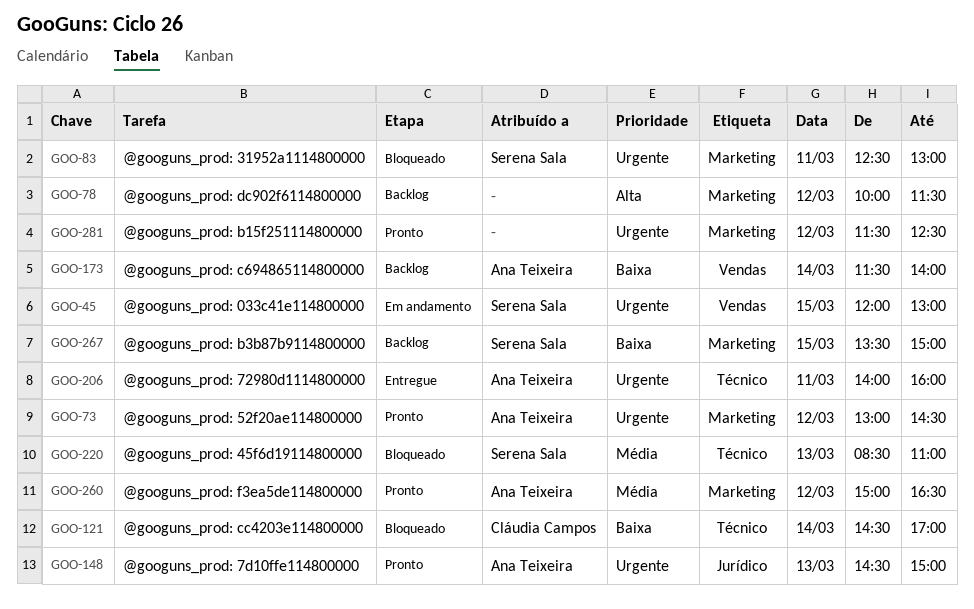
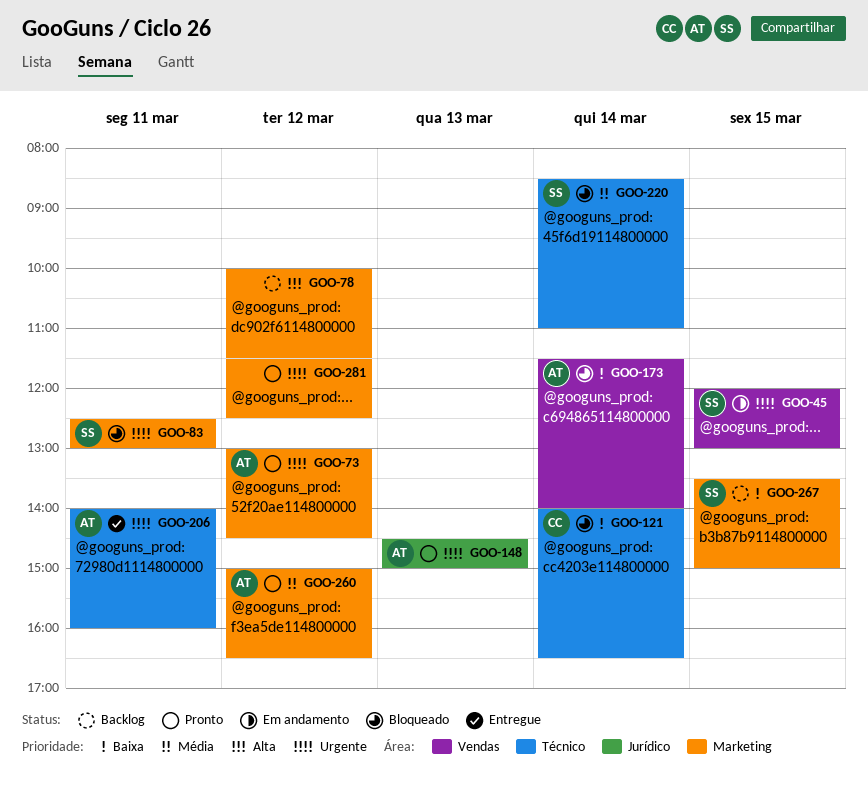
GOO-121, begins: 14:30 -> 14:00
GOO-121, ends: 17:00 -> 16:30
GOO-173, status: Backlog -> Bloqueado
GOO-220, day: Mar 13 -> Mar 14

